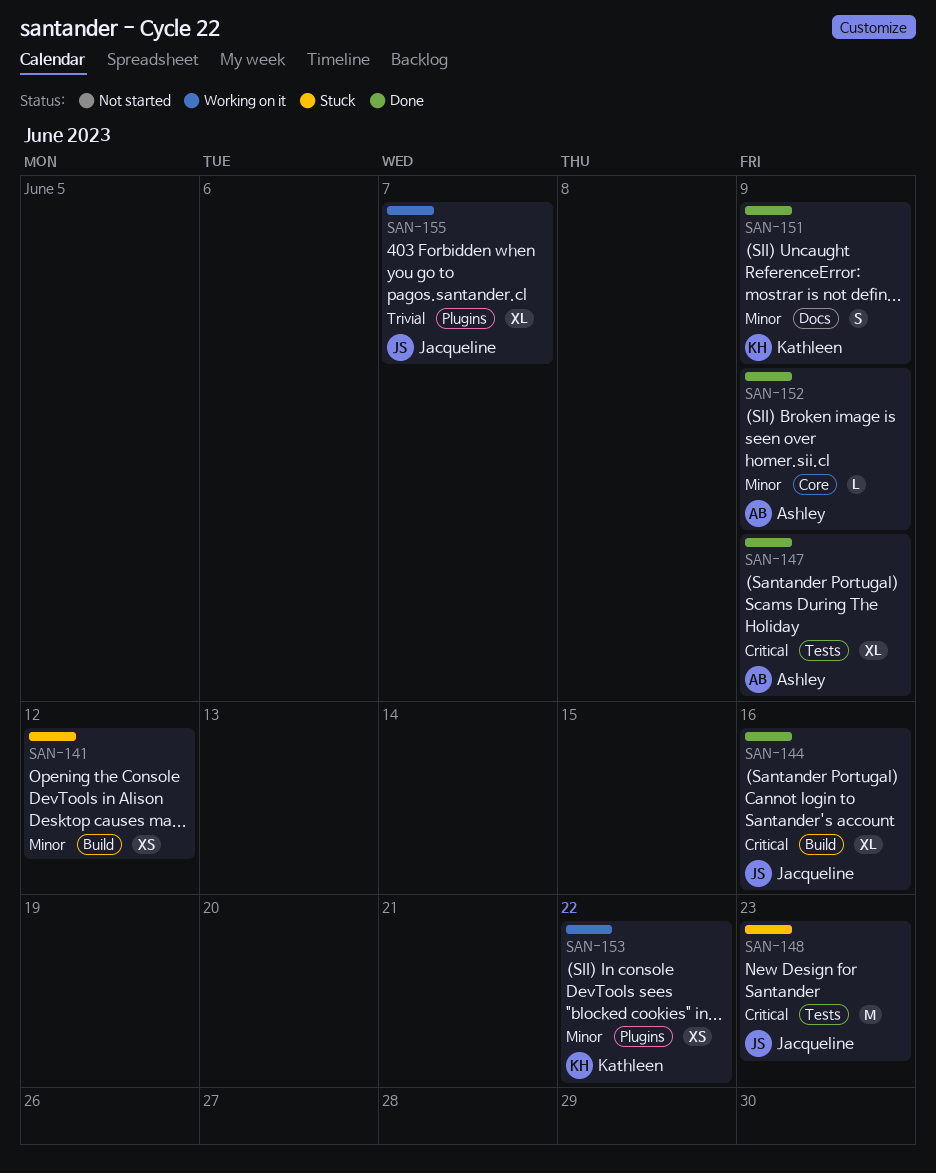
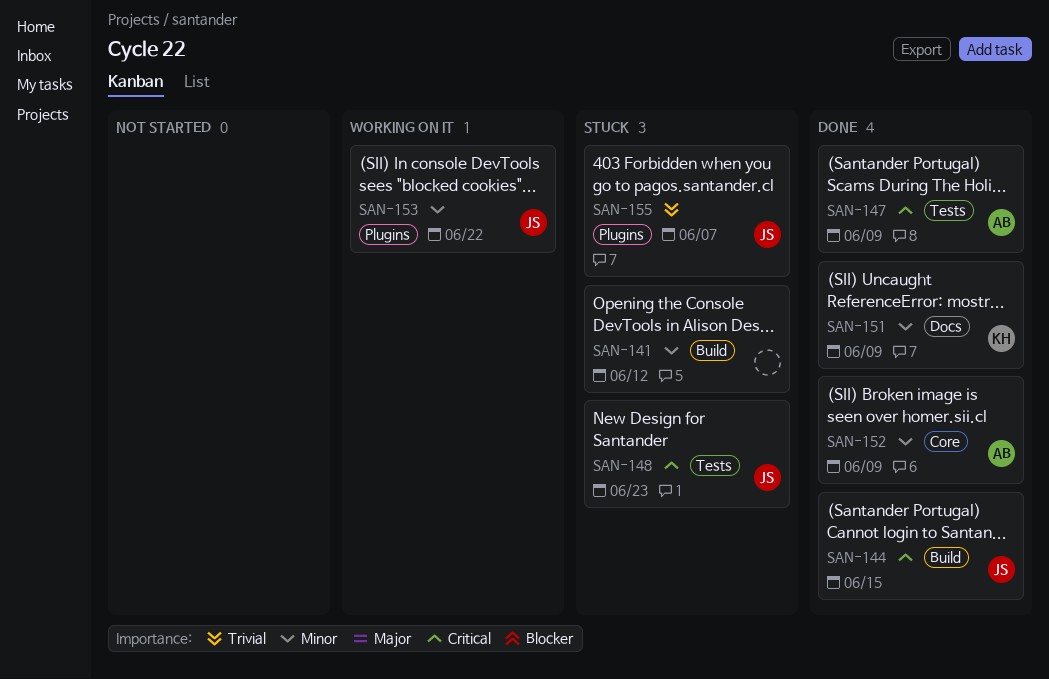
SAN-144, due: Jun 16 -> Jun 15
SAN-153, owner: Kathleen -> Jacqueline
SAN-155, status: Working on it -> Stuck

